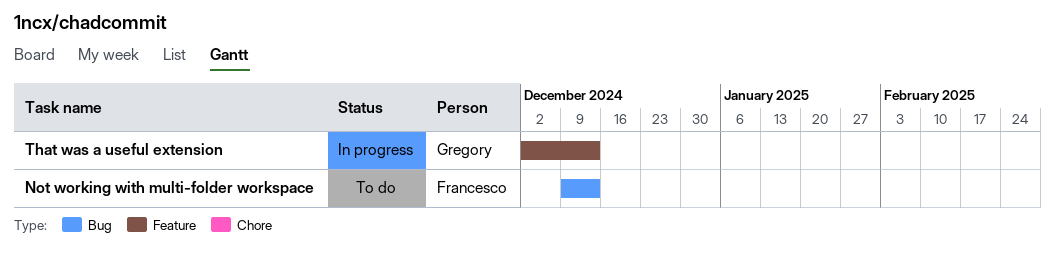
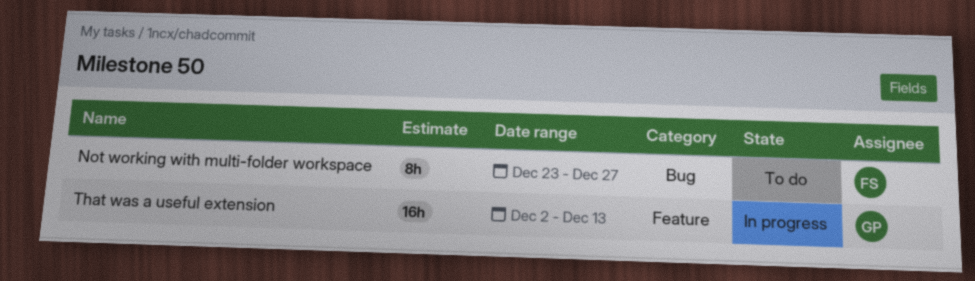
Not working with multi-folder workspace, start: Dec 9 -> Dec 23
Not working with multi-folder workspace, due: Dec 13 -> Dec 27

